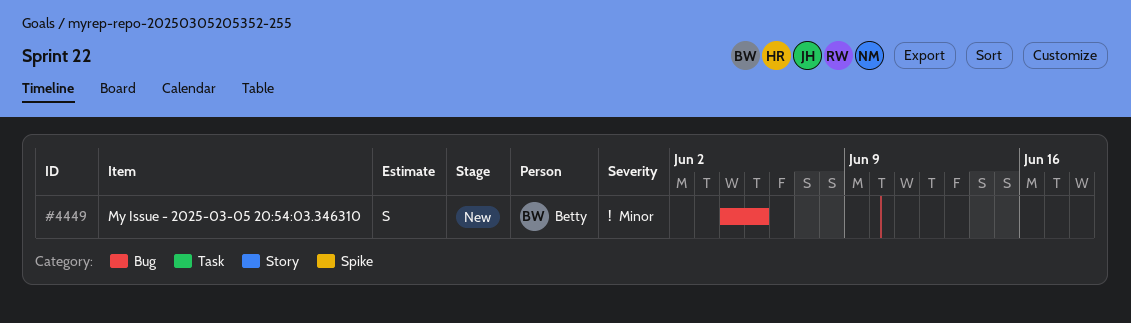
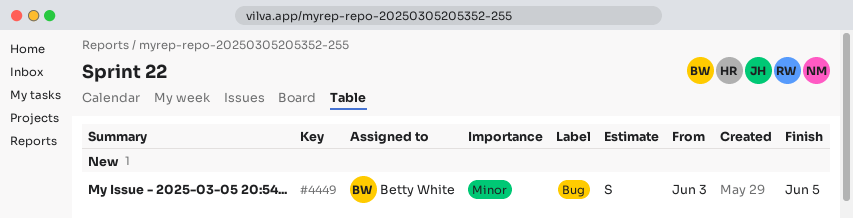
#4449, start: Jun 4 -> Jun 3

